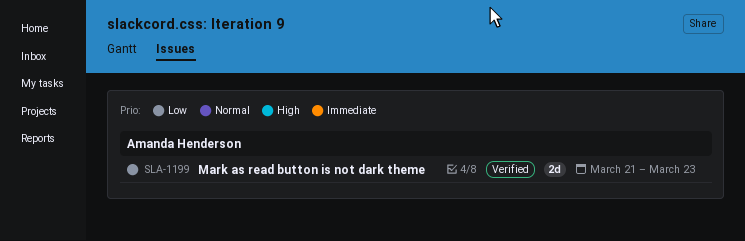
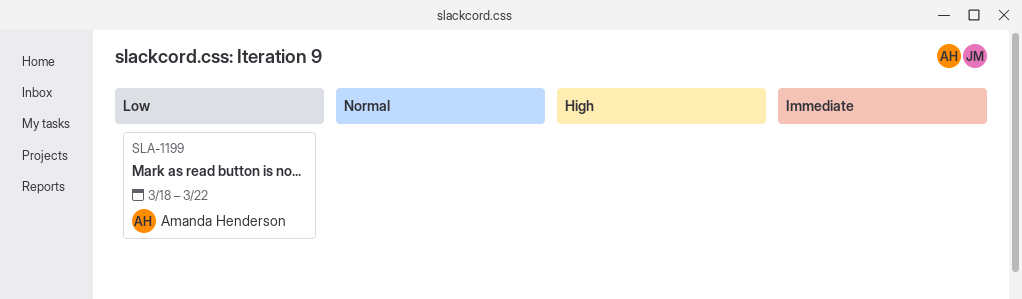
SLA-1199, start: Mar 21 -> Mar 18
SLA-1199, due: Mar 23 -> Mar 22

